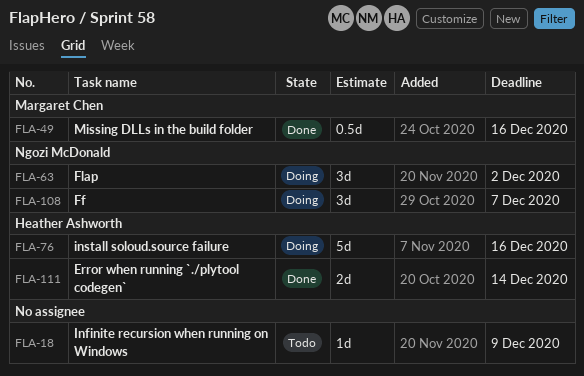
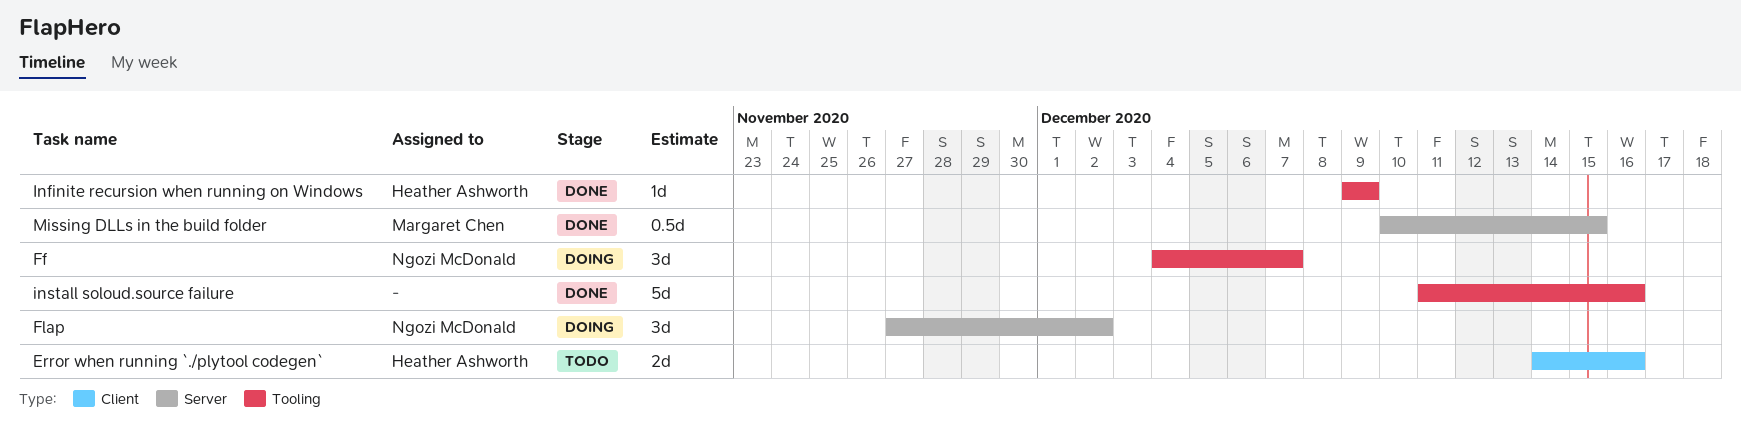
Error when running `./plytool codegen`, status: Done -> Todo
Error when running `./plytool codegen`, due: Dec 14 -> Dec 16
Infinite recursion when running on Windows, status: Todo -> Done
Infinite recursion when running on Windows, owner: none -> Heather Ashworth
install soloud.source failure, status: Doing -> Done
install soloud.source failure, owner: Heather Ashworth -> none
Missing DLLs in the build folder, due: Dec 16 -> Dec 15

